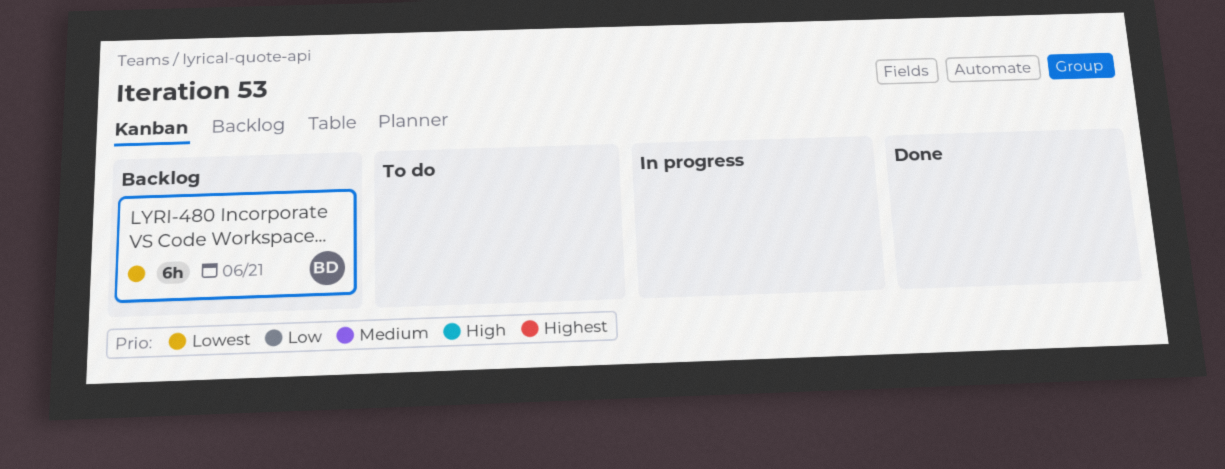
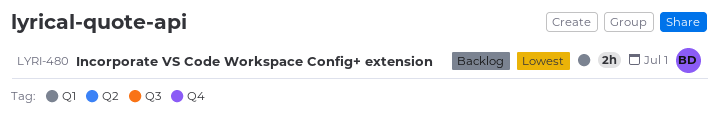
LYRI-480, estimate: 6h -> 2h
LYRI-480, due: Jun 21 -> Jul 1

